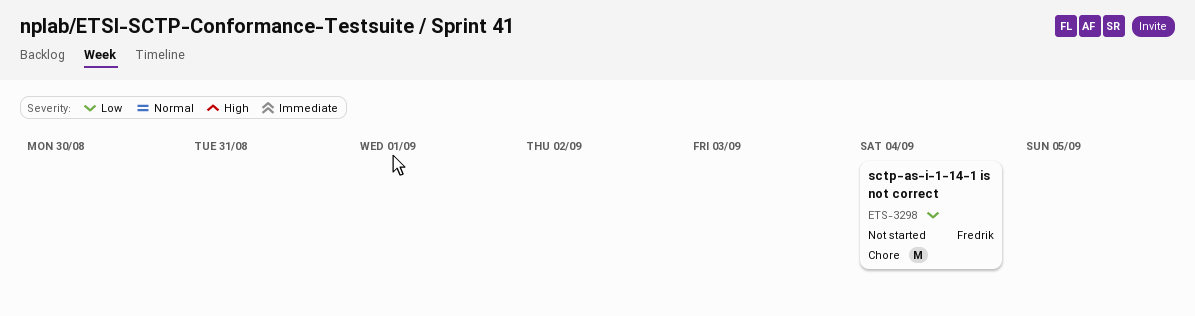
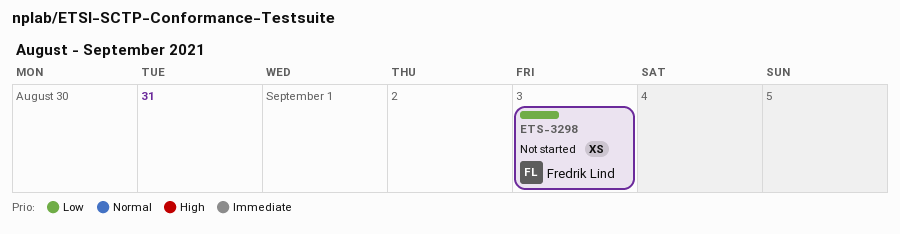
ETS-3298, estimate: M -> XS
ETS-3298, due: Sep 4 -> Sep 3

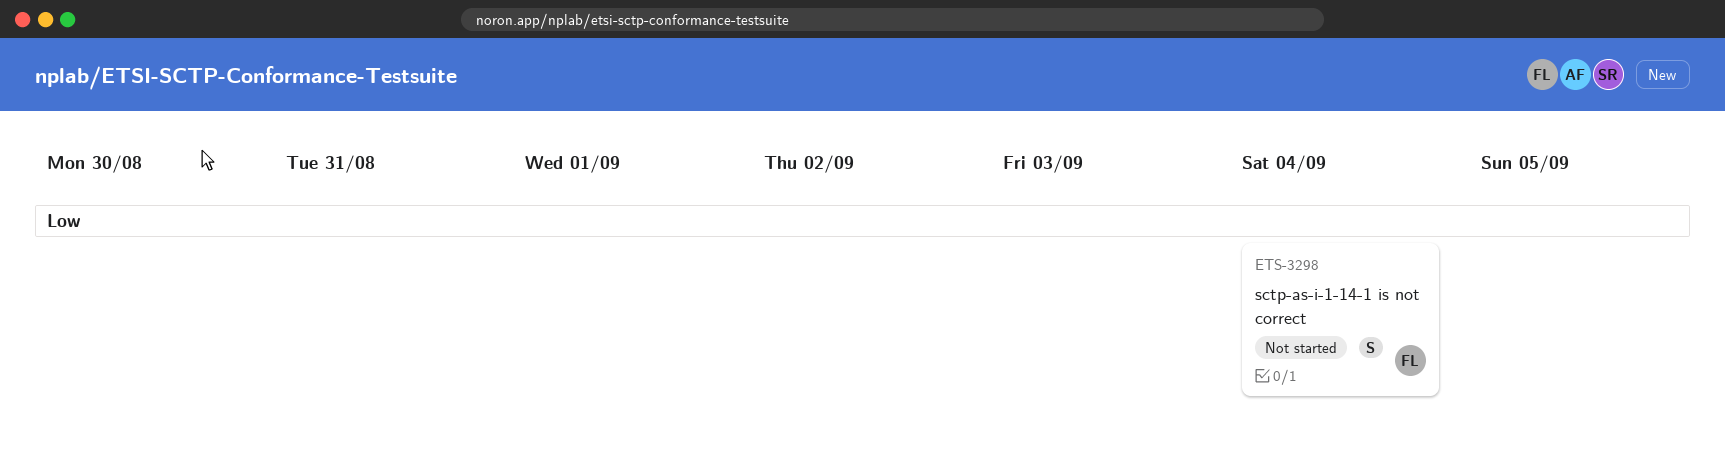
ETS-3298, estimate: XS -> S
ETS-3298, due: Sep 3 -> Sep 4

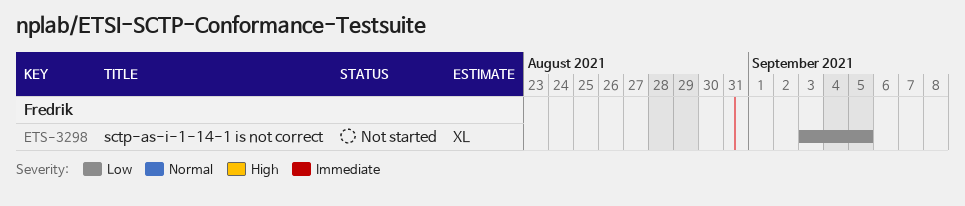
ETS-3298, estimate: S -> XL
ETS-3298, due: Sep 4 -> Sep 5

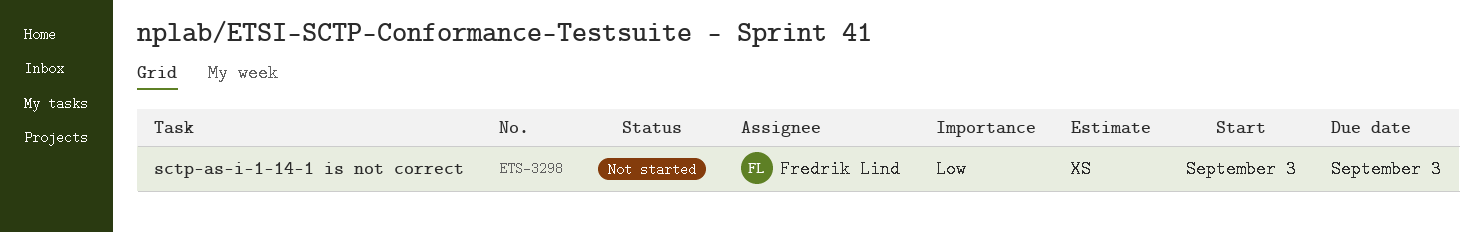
ETS-3298, estimate: XL -> XS
ETS-3298, due: Sep 5 -> Sep 3

